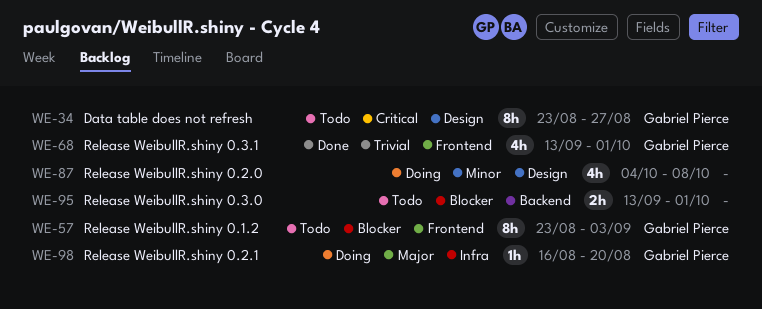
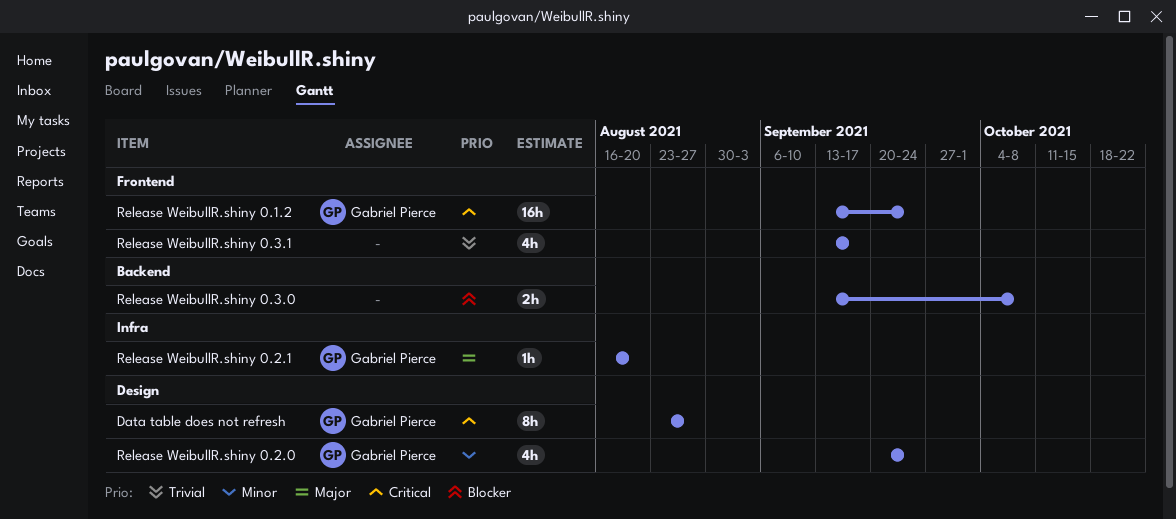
Release WeibullR.shiny 0.1.2, priority: Blocker -> Critical
Release WeibullR.shiny 0.1.2, estimate: 8h -> 16h
Release WeibullR.shiny 0.1.2, start: Aug 23 -> Sep 13
Release WeibullR.shiny 0.1.2, due: Sep 3 -> Sep 24
Release WeibullR.shiny 0.2.0, owner: none -> Gabriel Pierce
Release WeibullR.shiny 0.2.0, start: Oct 4 -> Sep 20
Release WeibullR.shiny 0.2.0, due: Oct 8 -> Sep 24
Release WeibullR.shiny 0.3.0, due: Oct 1 -> Oct 8
Release WeibullR.shiny 0.3.1, owner: Gabriel Pierce -> none
Release WeibullR.shiny 0.3.1, due: Oct 1 -> Sep 17

